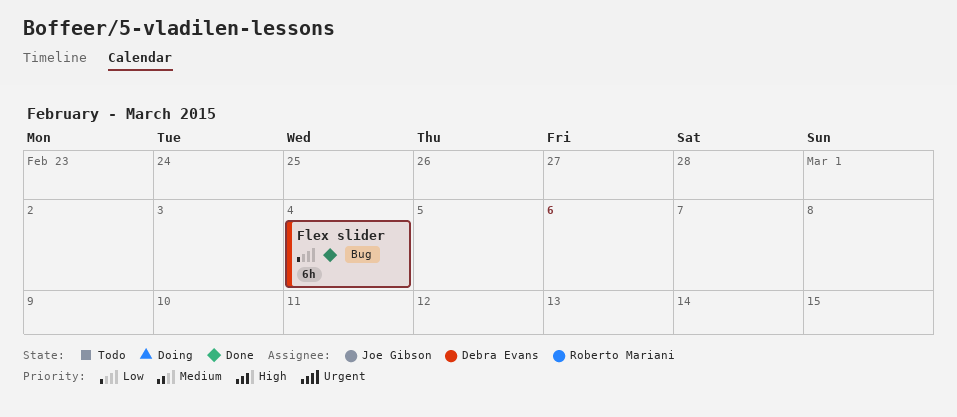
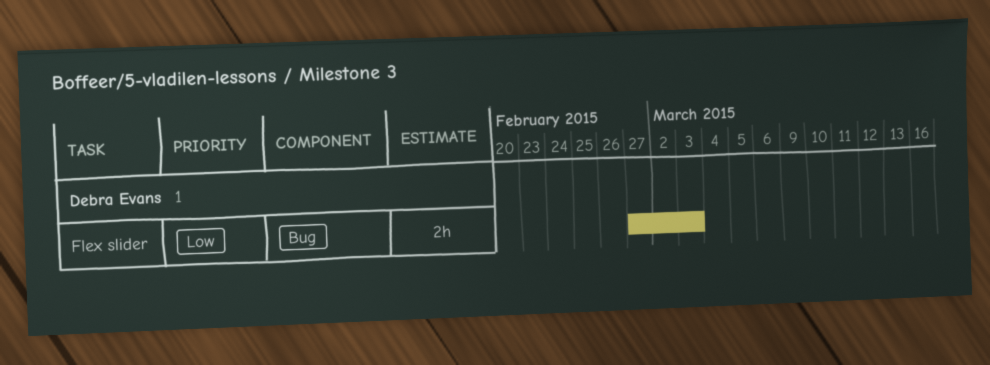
Flex slider, estimate: 6h -> 2h
Flex slider, due: Mar 4 -> Mar 3

